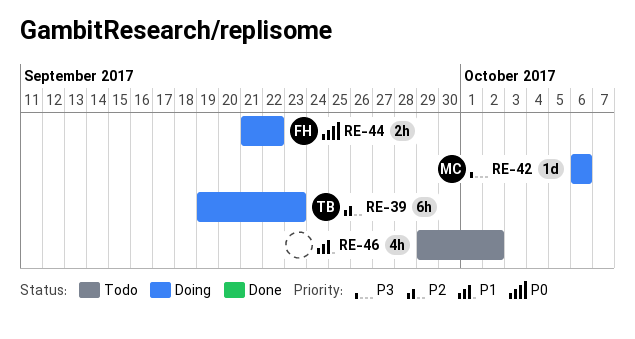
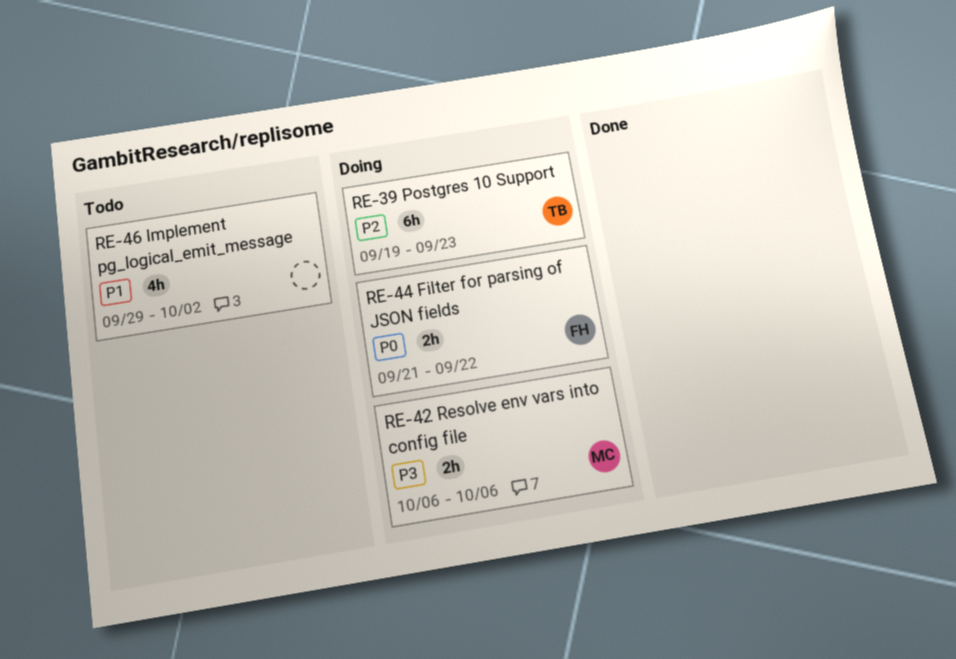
RE-42, estimate: 1d -> 2h

